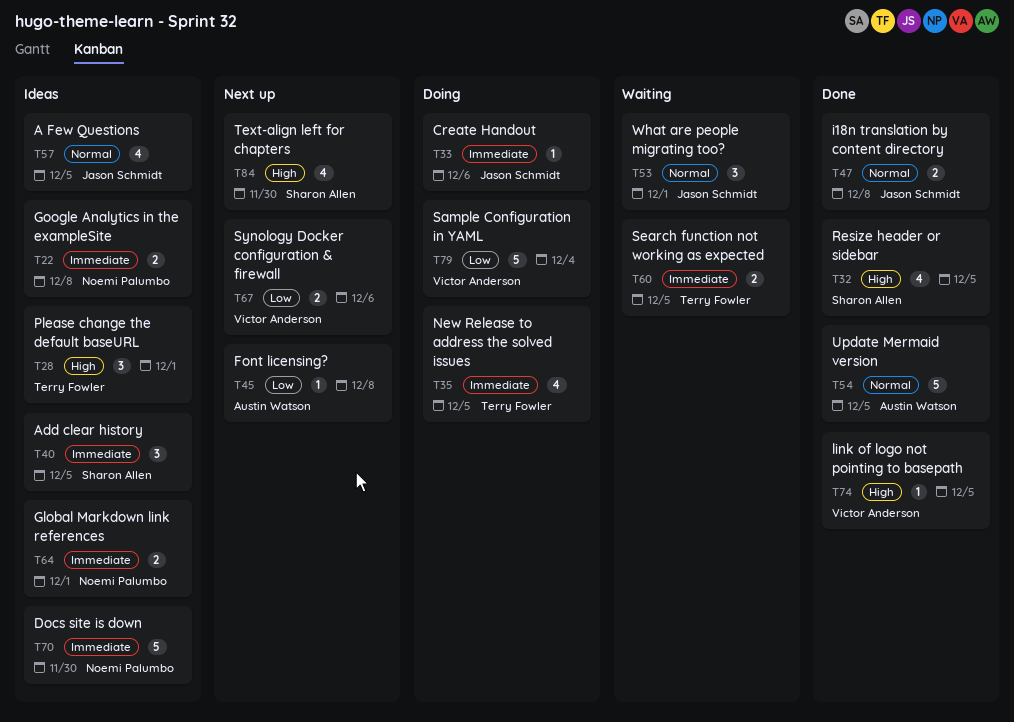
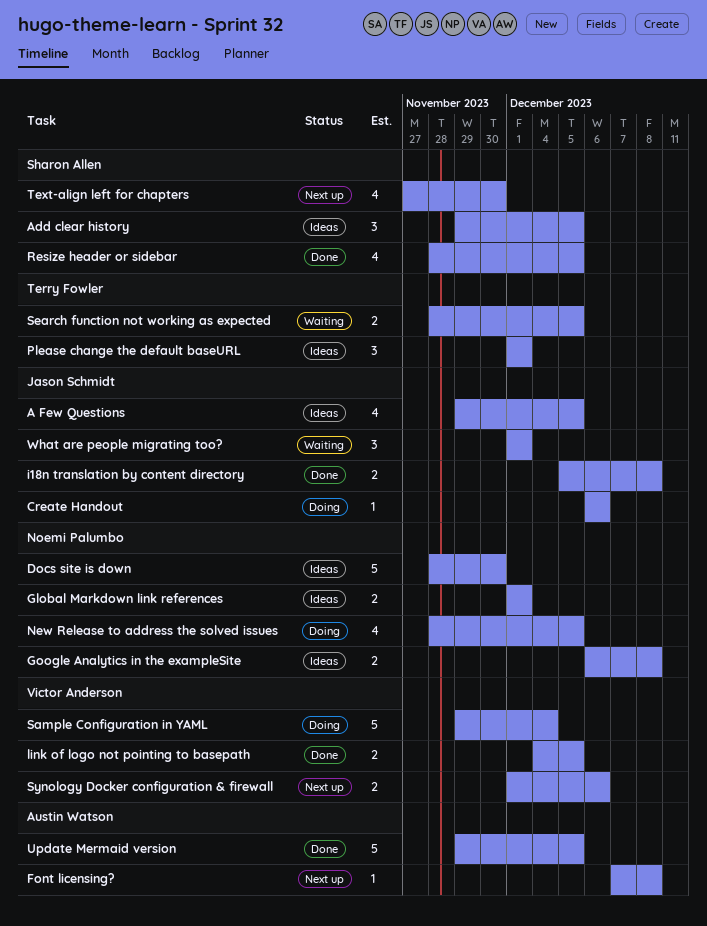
link of logo not pointing to basepath, estimate: 1 -> 2
New Release to address the solved issues, owner: Terry Fowler -> Noemi Palumbo

